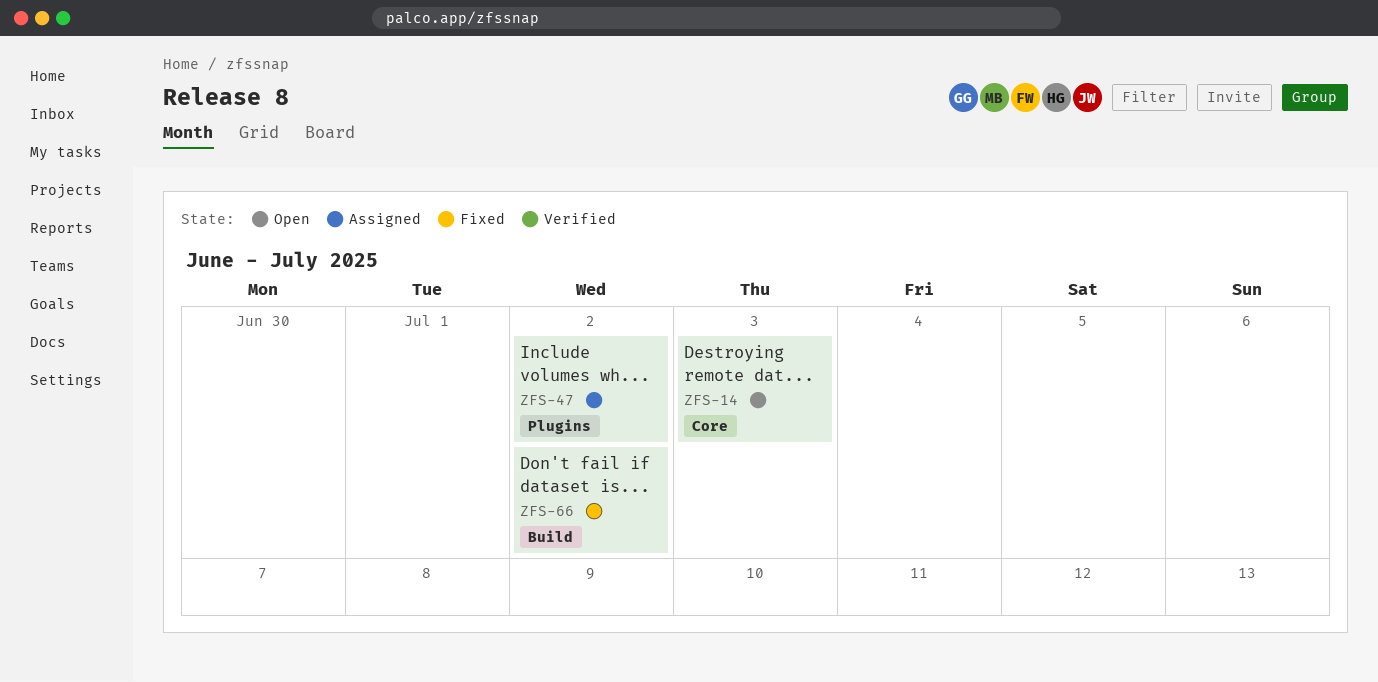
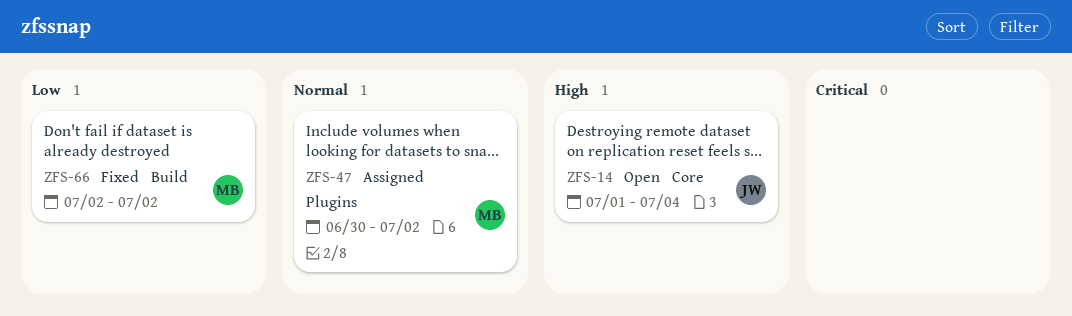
ZFS-14, due: Jul 3 -> Jul 4

